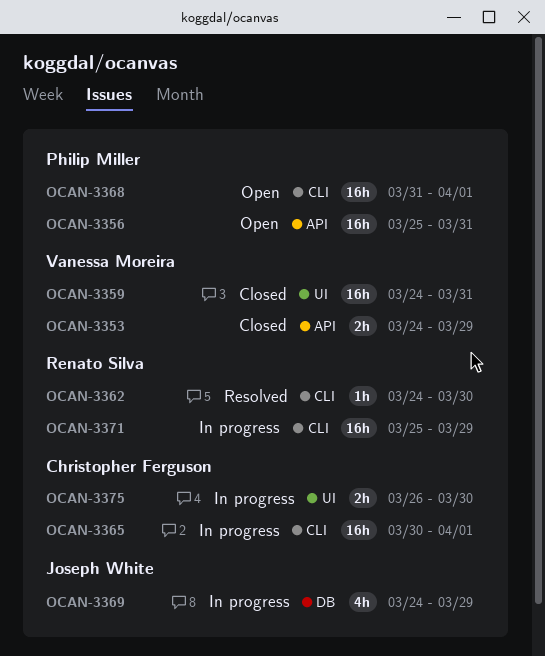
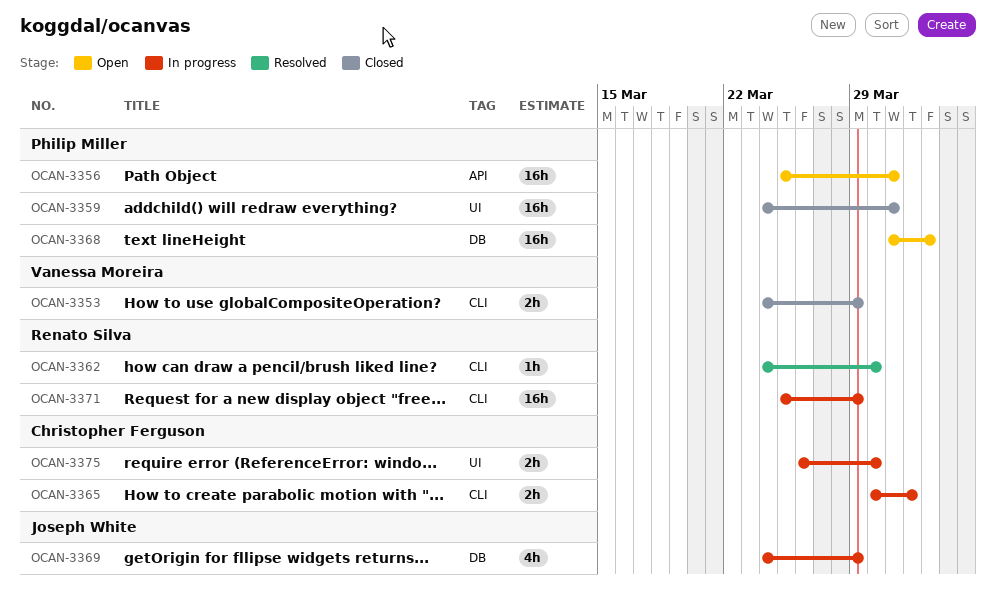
OCAN-3353, label: API -> CLI
OCAN-3359, owner: Vanessa Moreira -> Philip Miller
OCAN-3365, estimate: 16h -> 2h
OCAN-3368, label: CLI -> DB
OCAN-3368, due: Apr 1 -> Apr 2

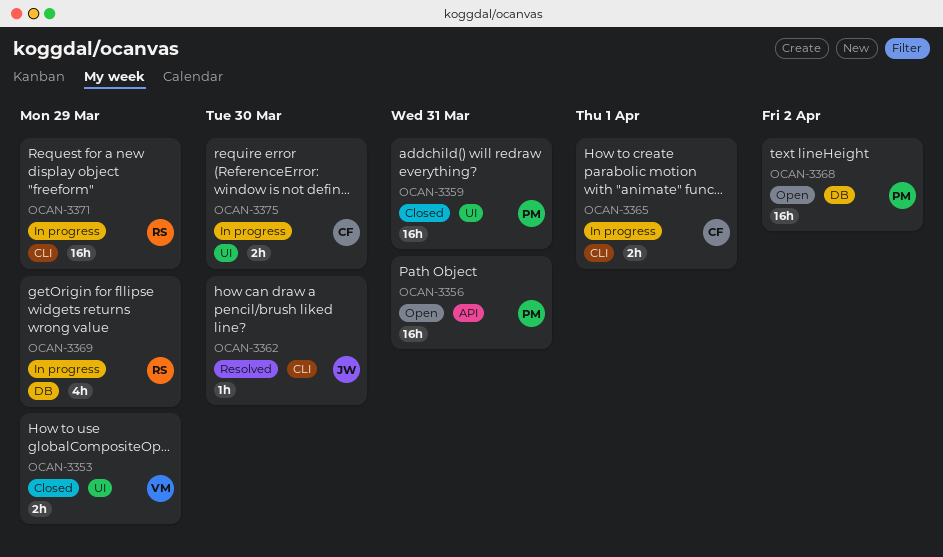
OCAN-3353, label: CLI -> UI
OCAN-3362, owner: Renato Silva -> Joseph White
OCAN-3369, owner: Joseph White -> Renato Silva

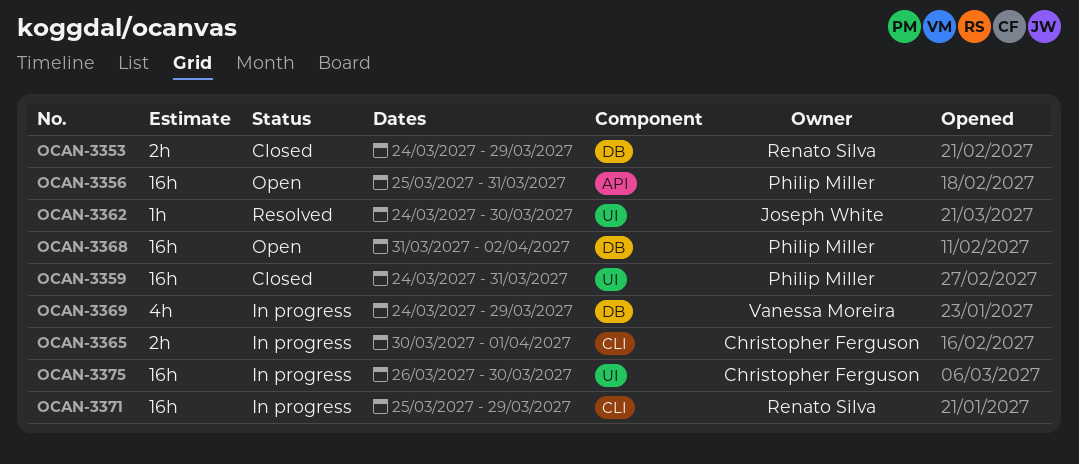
OCAN-3353, owner: Vanessa Moreira -> Renato Silva
OCAN-3353, label: UI -> DB
OCAN-3362, label: CLI -> UI
OCAN-3369, owner: Renato Silva -> Vanessa Moreira
OCAN-3375, estimate: 2h -> 16h

